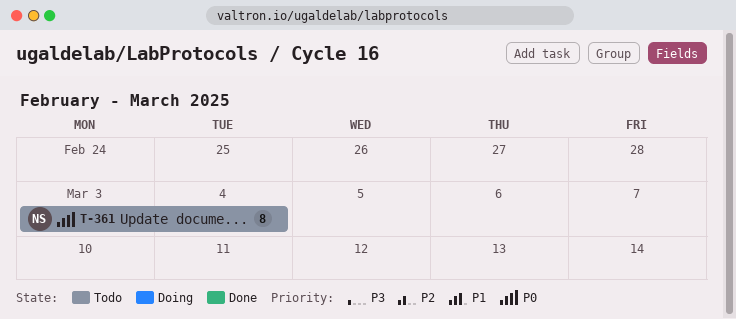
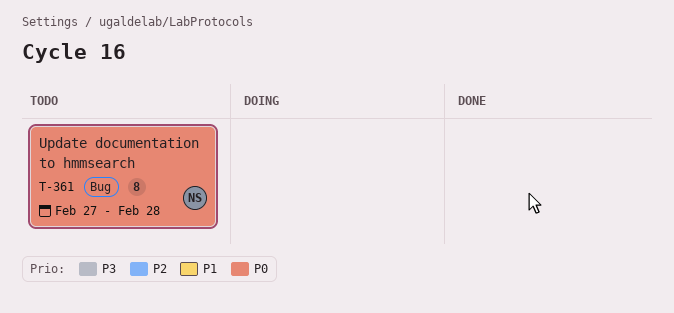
T-361, start: Mar 3 -> Feb 27
T-361, due: Mar 4 -> Feb 28

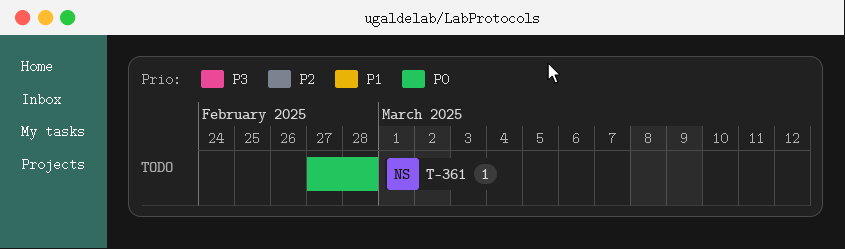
T-361, estimate: 8 -> 1

